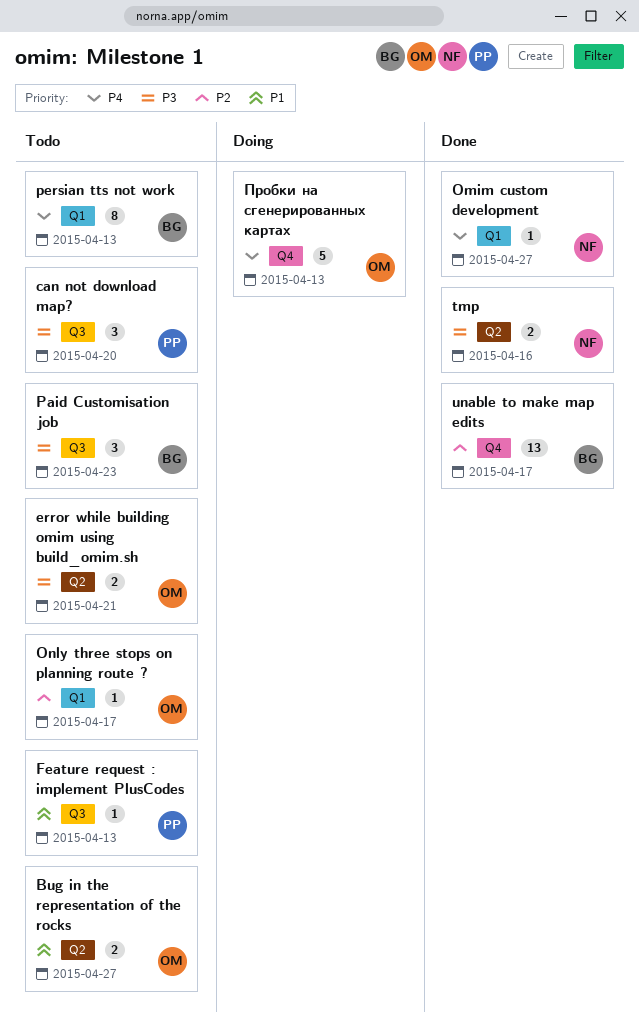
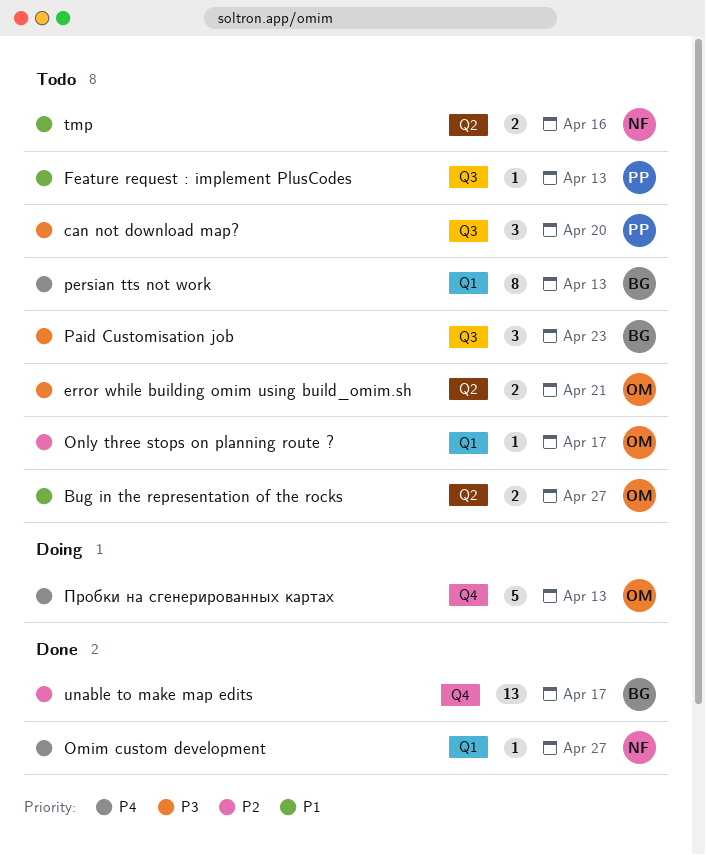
tmp, status: Done -> Todo
tmp, priority: P3 -> P1

